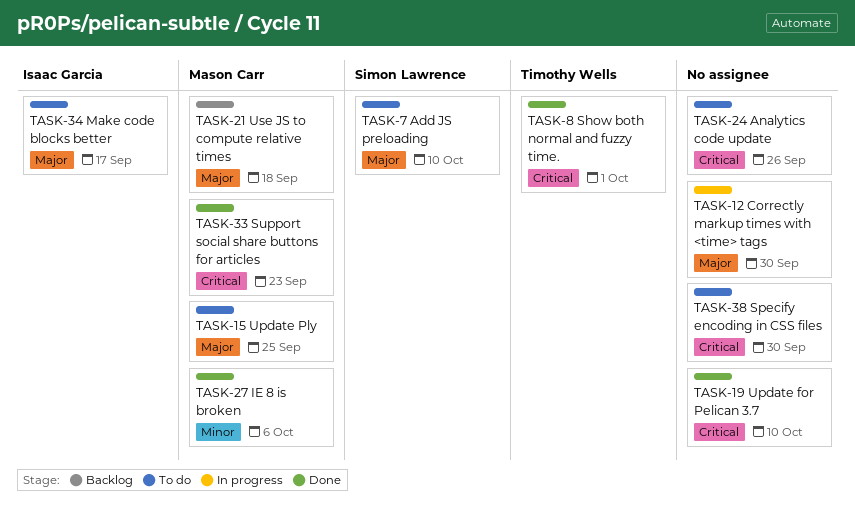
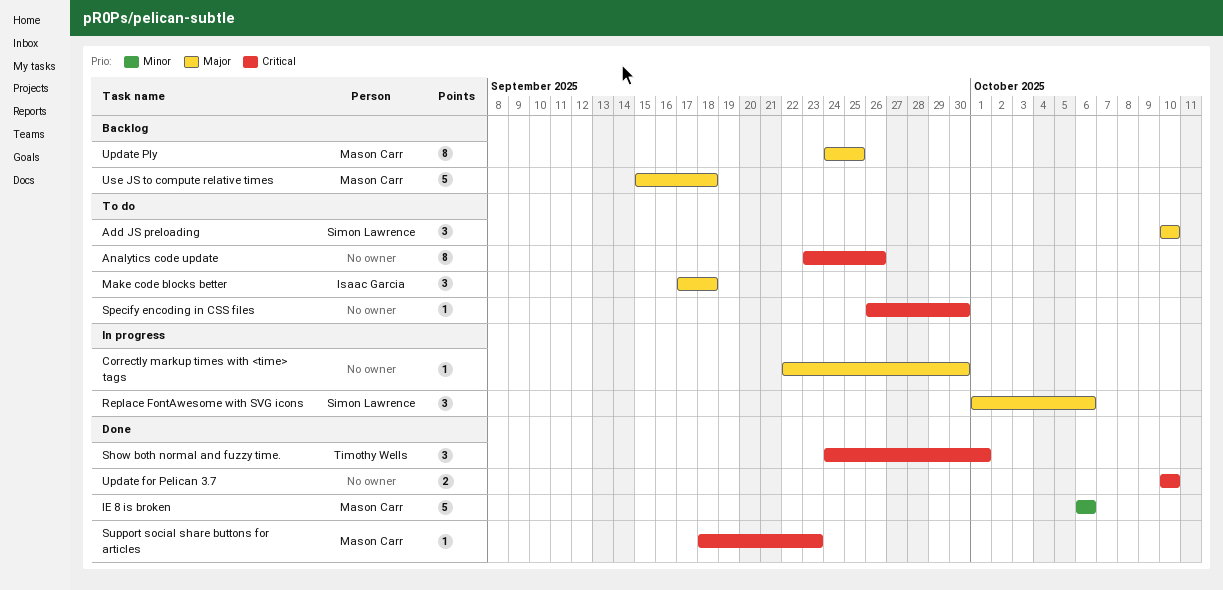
Make code blocks better, due: Sep 17 -> Sep 18
Replace FontAwesome with SVG icons: none -> present
Update Ply, status: To do -> Backlog

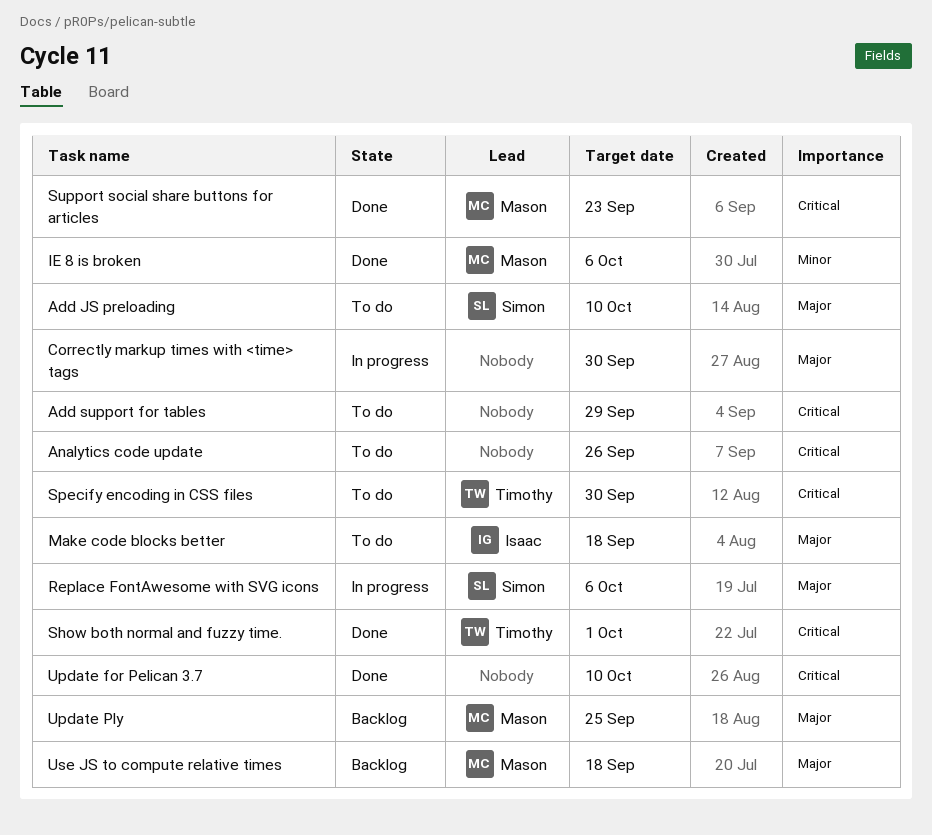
Add support for tables: none -> present
Specify encoding in CSS files, owner: none -> Timothy Wells

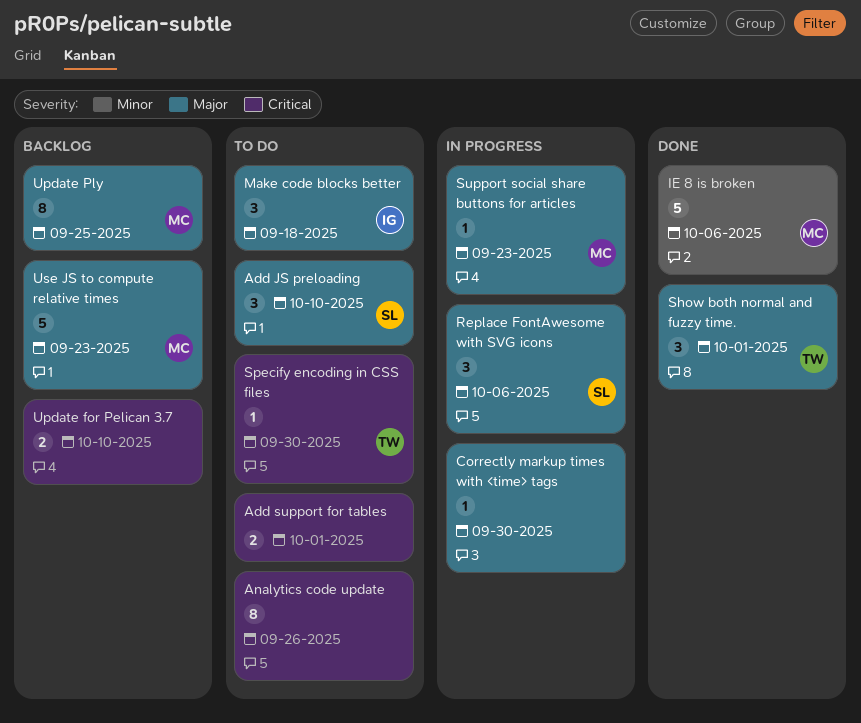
Add support for tables, due: Sep 29 -> Oct 1
Show both normal and fuzzy time., priority: Critical -> Major
Support social share buttons for articles, status: Done -> In progress
Support social share buttons for articles, priority: Critical -> Major
Update for Pelican 3.7, status: Done -> Backlog
Use JS to compute relative times, due: Sep 18 -> Sep 23

